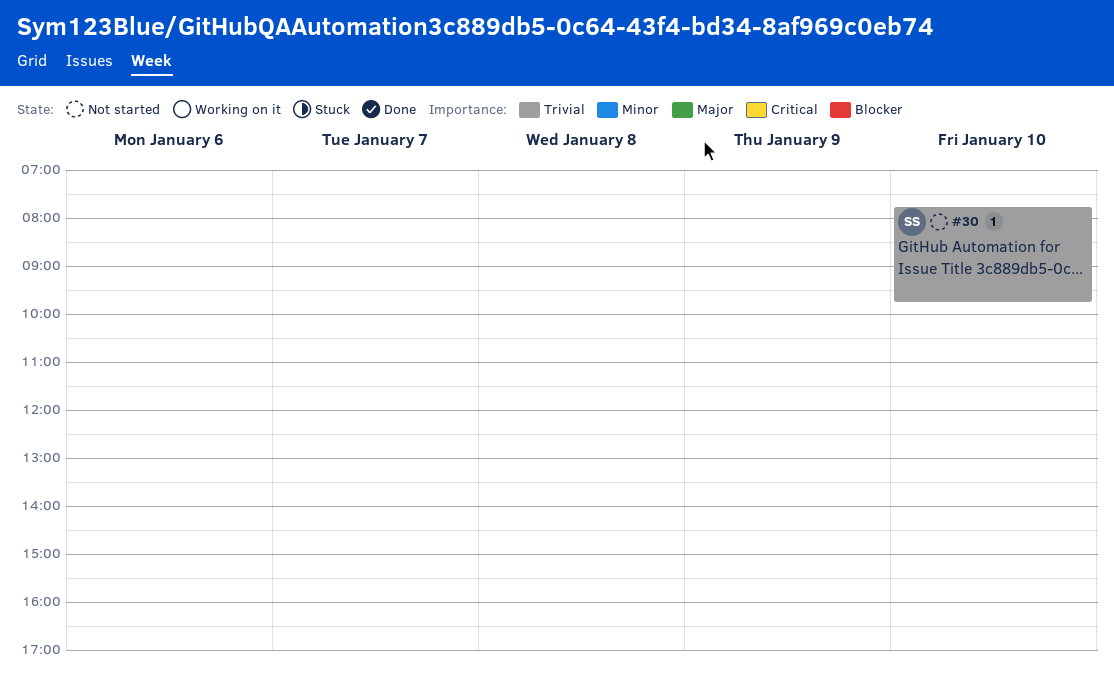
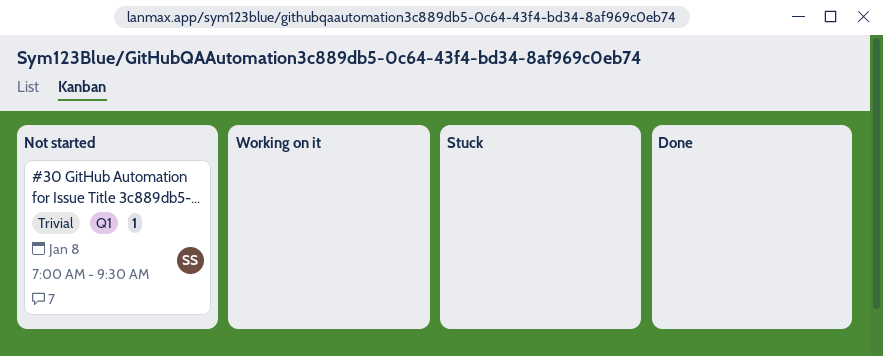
#30, day: Jan 10 -> Jan 8
#30, begins: 07:45 -> 07:00
#30, ends: 09:45 -> 09:30

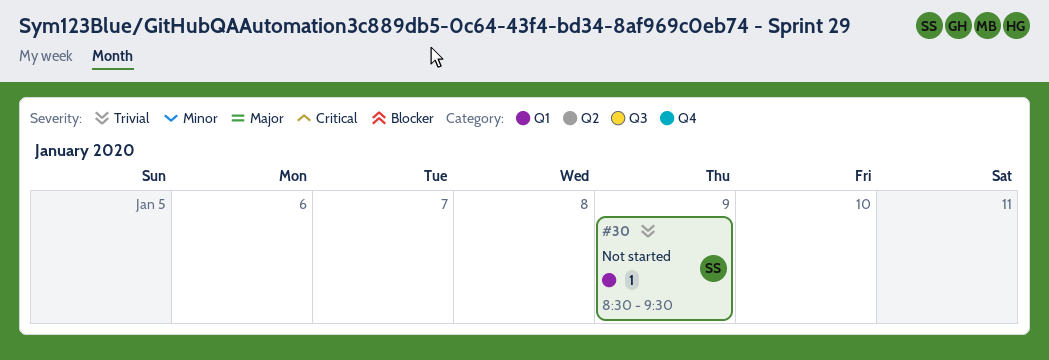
#30, day: Jan 8 -> Jan 9
#30, begins: 07:00 -> 08:30

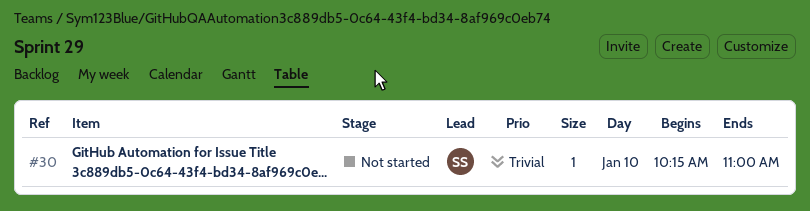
#30, day: Jan 9 -> Jan 10
#30, begins: 08:30 -> 10:15
#30, ends: 09:30 -> 11:00

